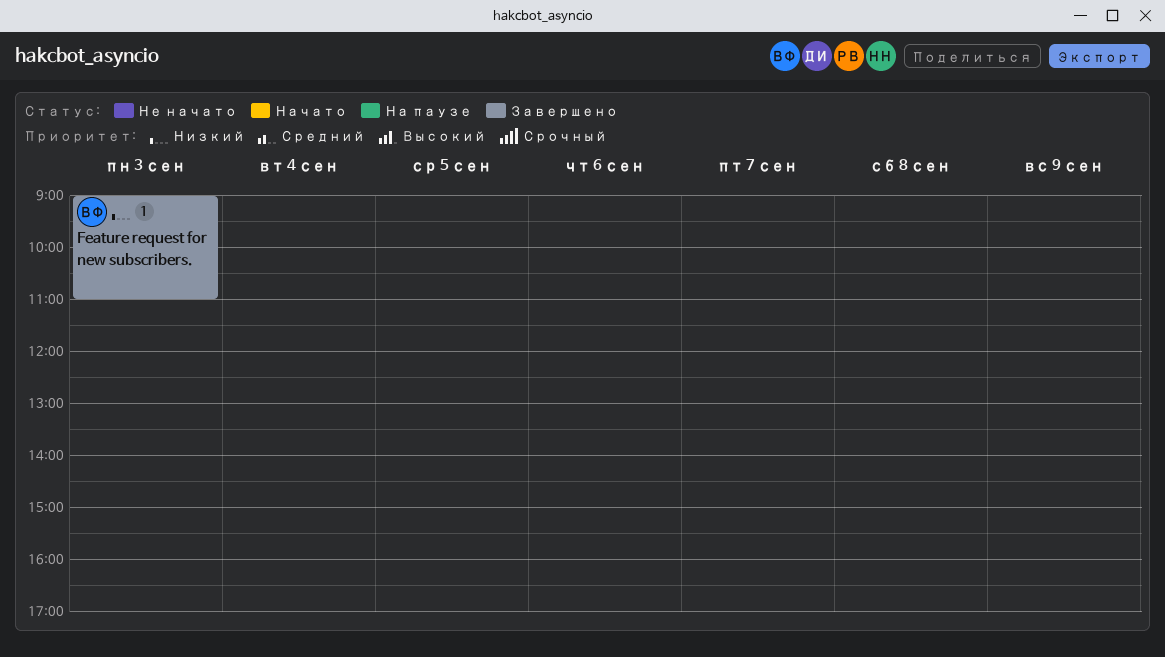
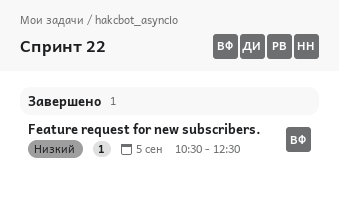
Feature request for new subscribers., day: Sep 3 -> Sep 5
Feature request for new subscribers., begins: 09:00 -> 10:30
Feature request for new subscribers., ends: 11:00 -> 12:30

